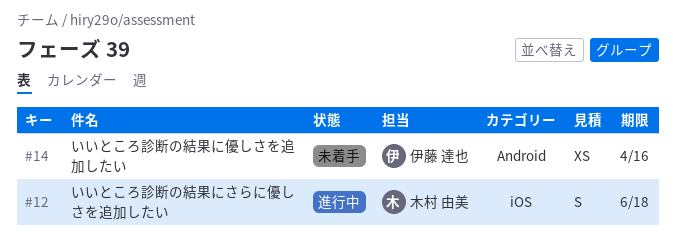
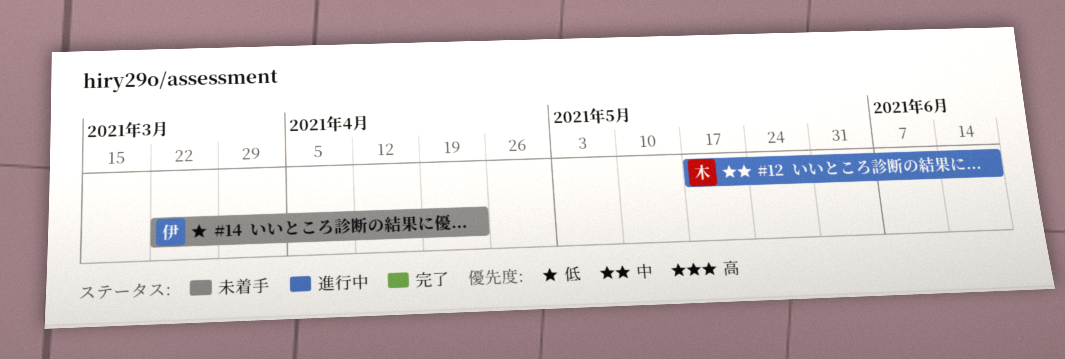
#14, due: Apr 16 -> Apr 23

